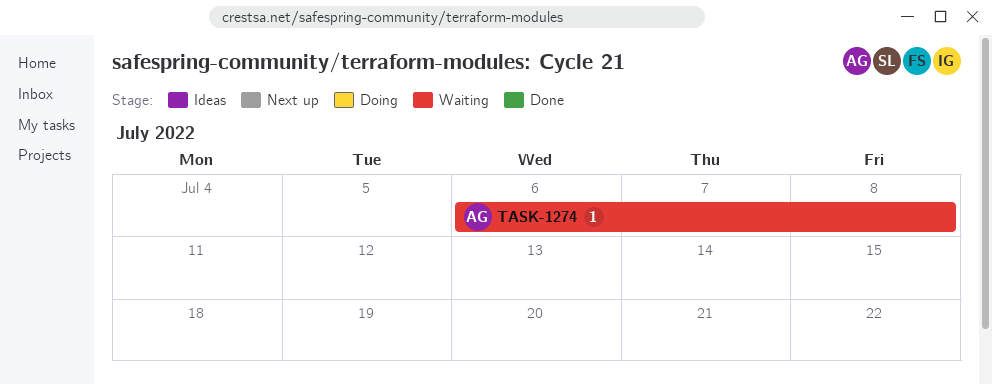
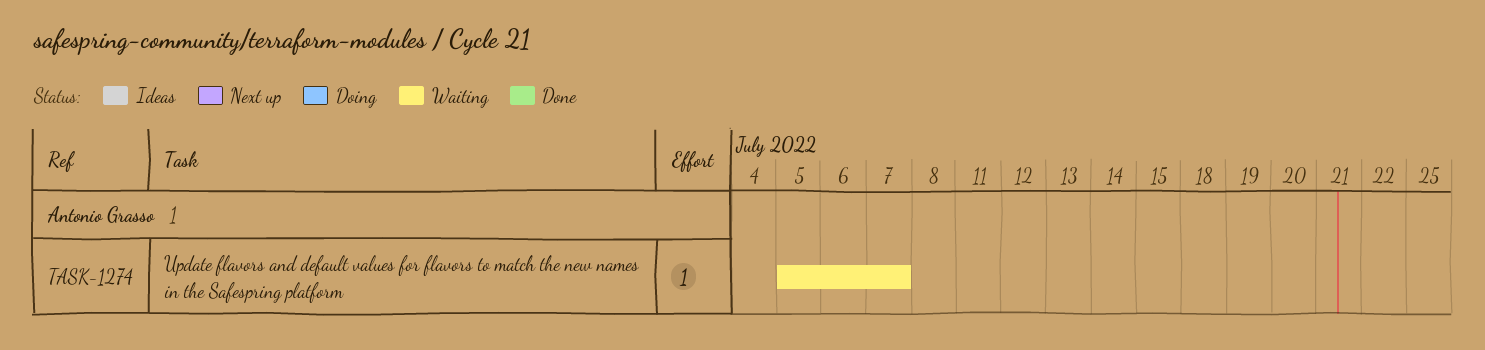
TASK-1274, start: Jul 6 -> Jul 5
TASK-1274, due: Jul 8 -> Jul 7

